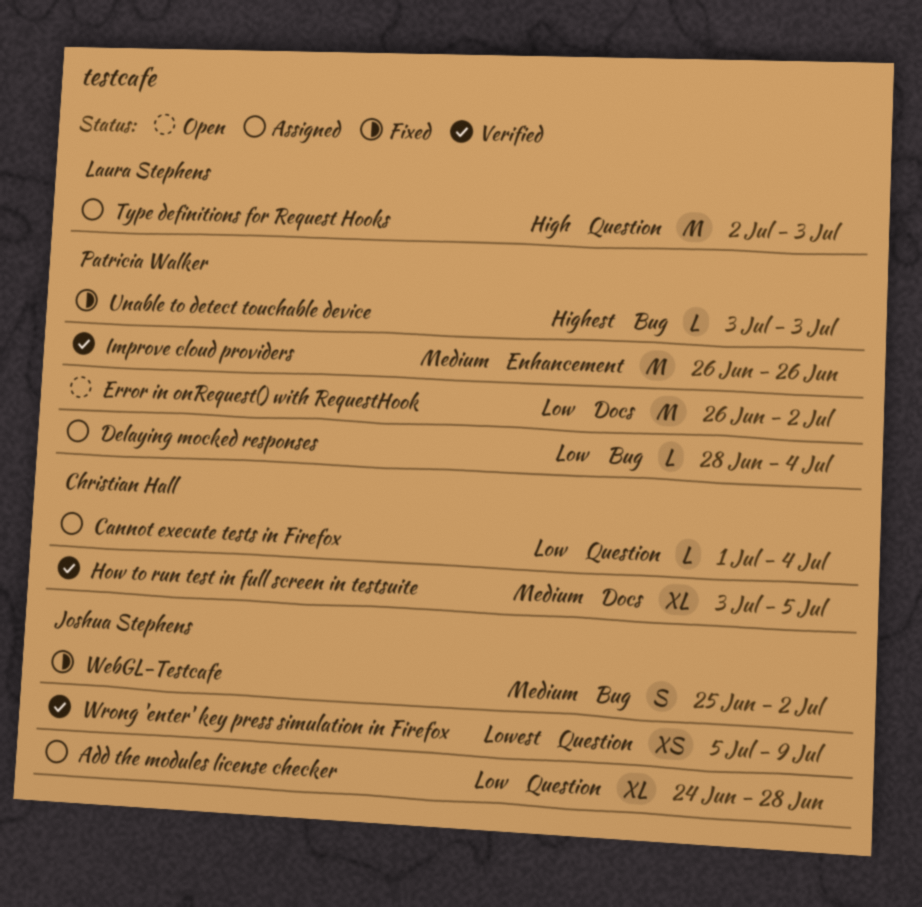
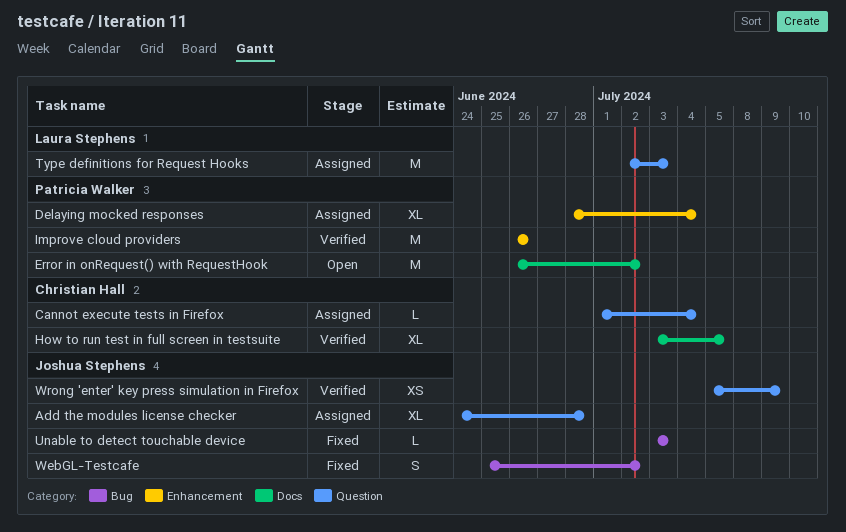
Delaying mocked responses, label: Bug -> Enhancement
Delaying mocked responses, estimate: L -> XL
Unable to detect touchable device, owner: Patricia Walker -> Joshua Stephens

